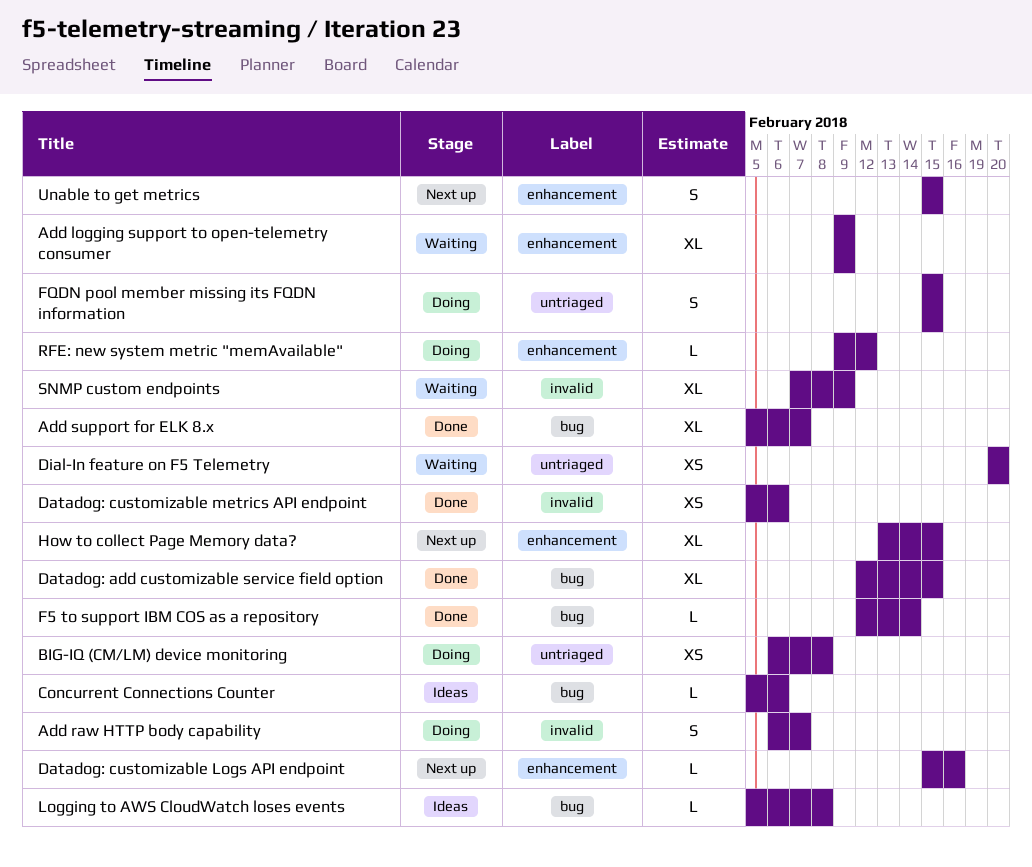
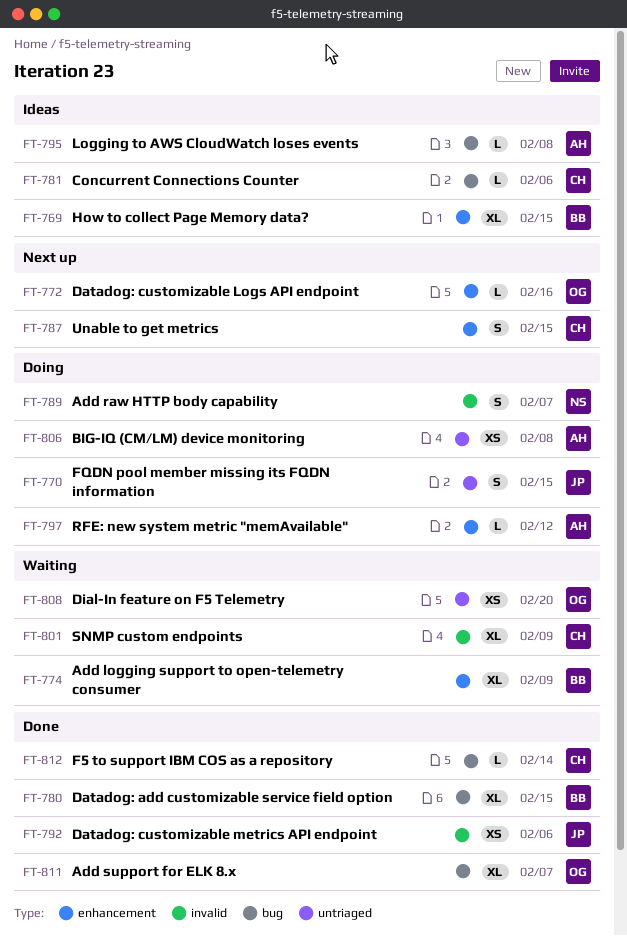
How to collect Page Memory data?, status: Next up -> Ideas

